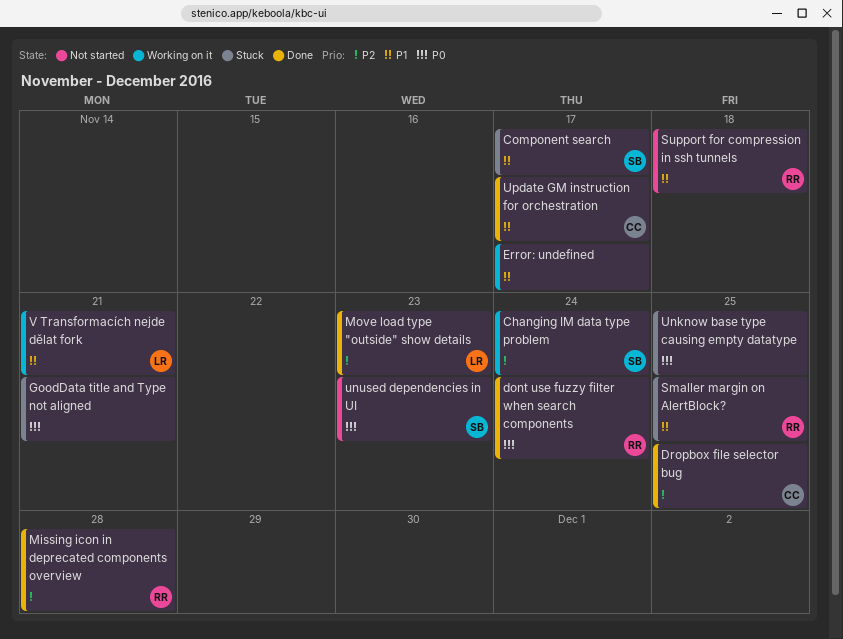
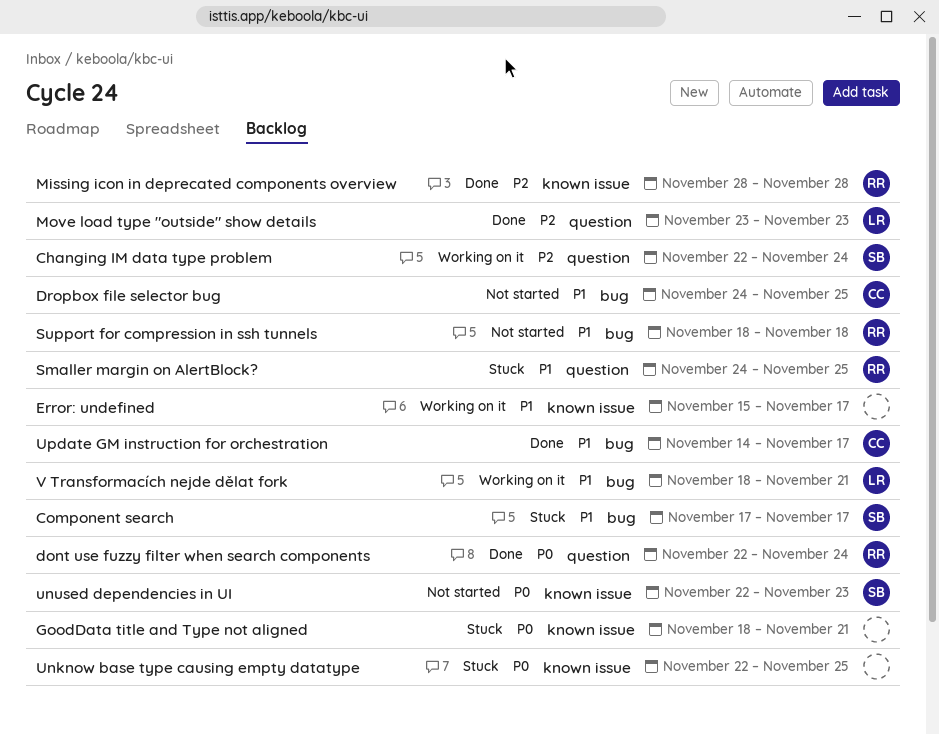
Dropbox file selector bug, status: Done -> Not started
Dropbox file selector bug, priority: P2 -> P1

